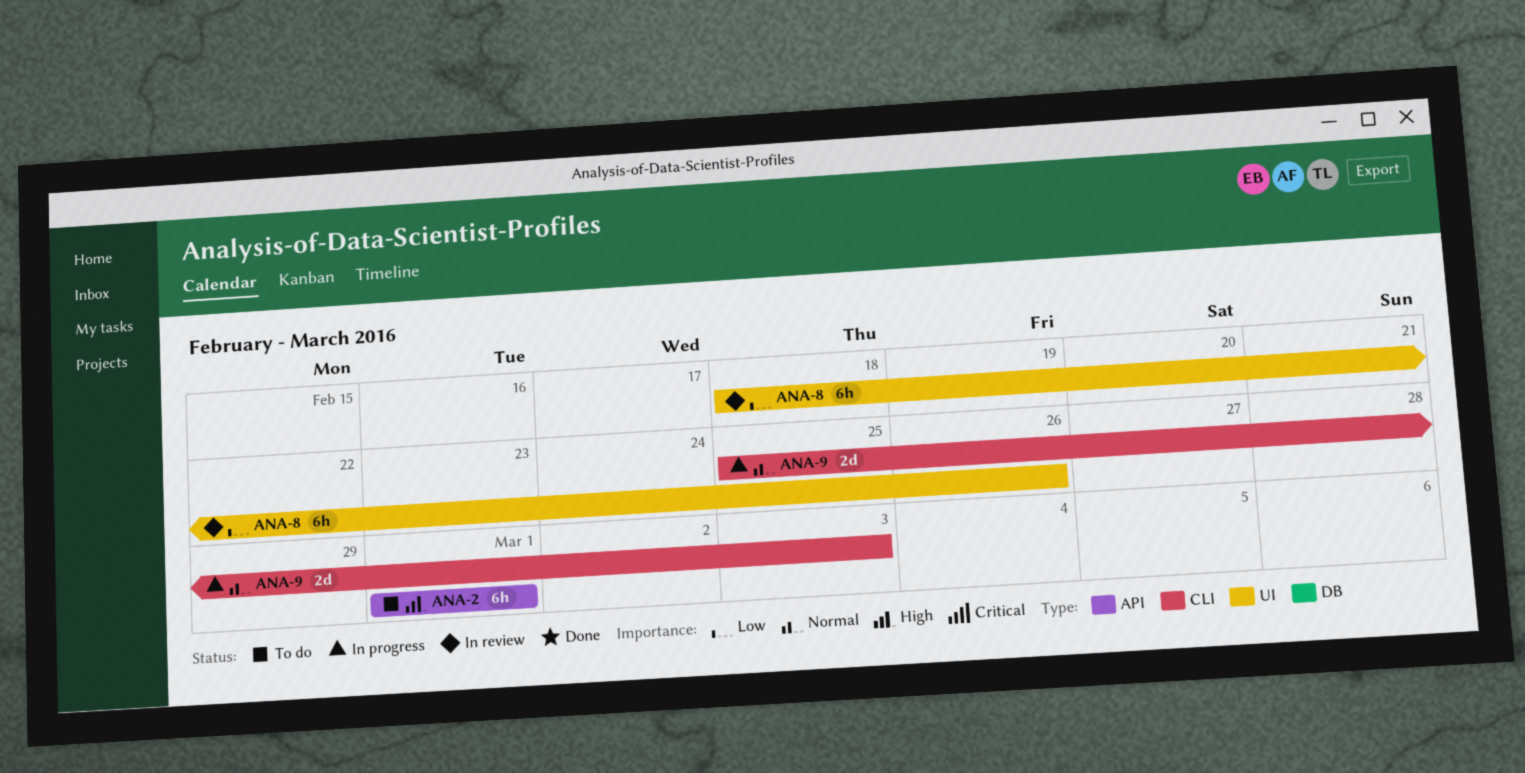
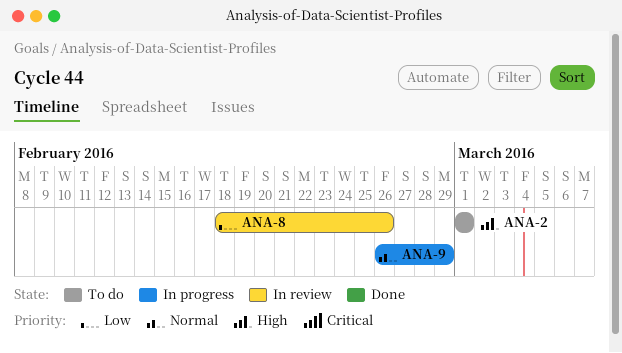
ANA-9, start: Feb 25 -> Feb 26
ANA-9, due: Mar 3 -> Feb 29

